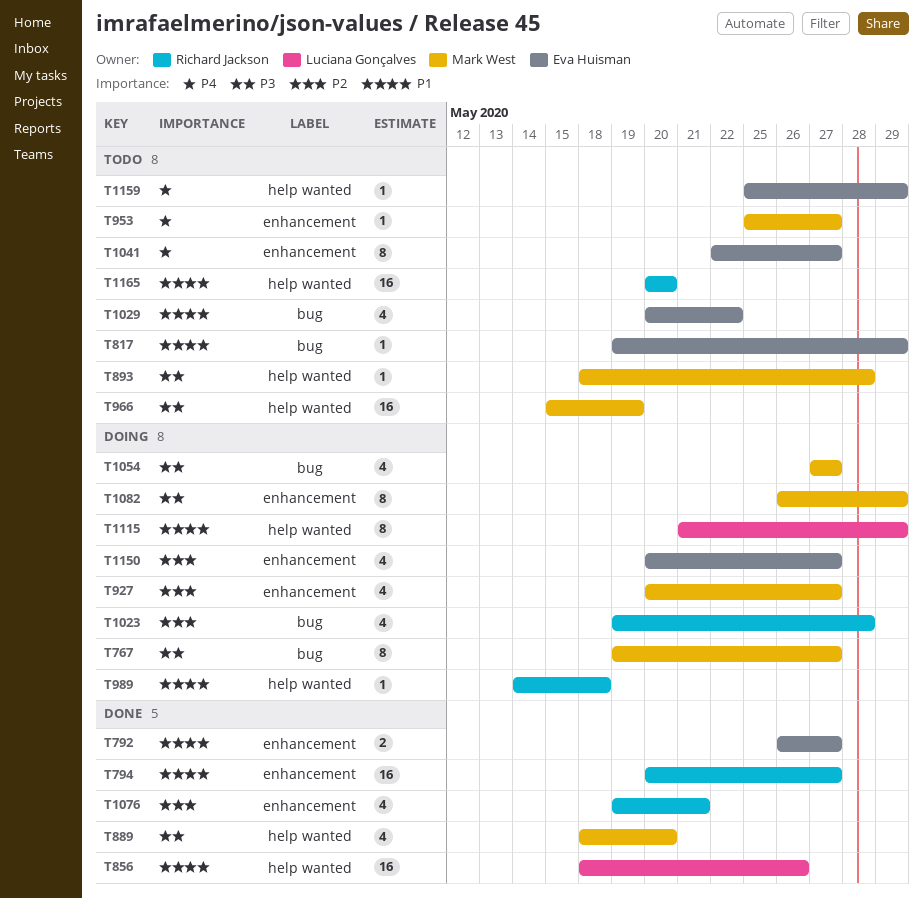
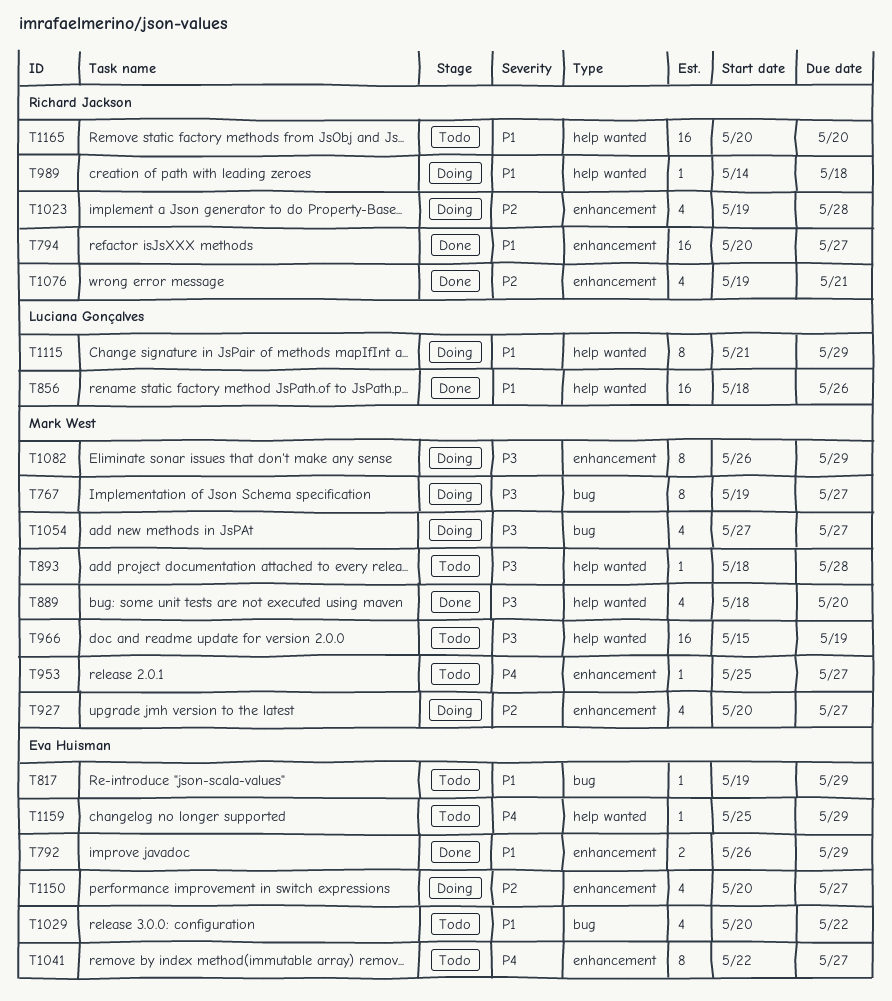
T792, due: May 27 -> May 29
T1023, label: bug -> enhancement

